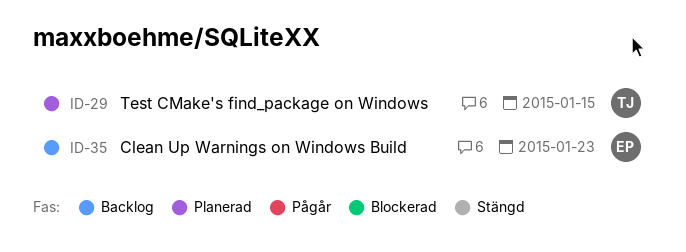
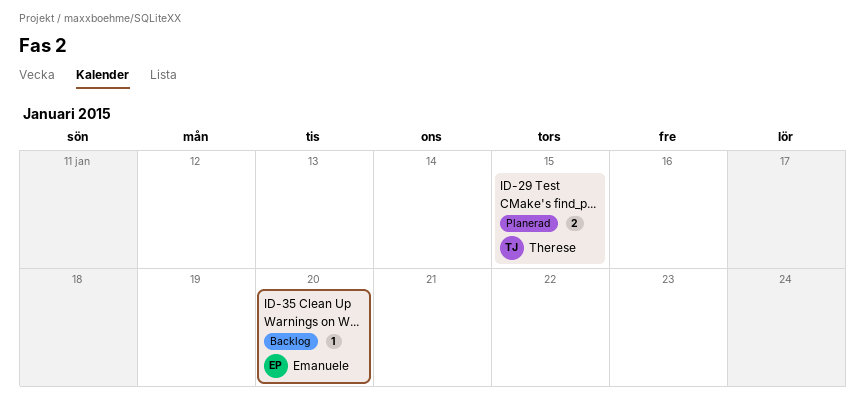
ID-35, due: Jan 23 -> Jan 20

